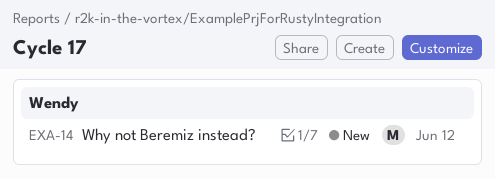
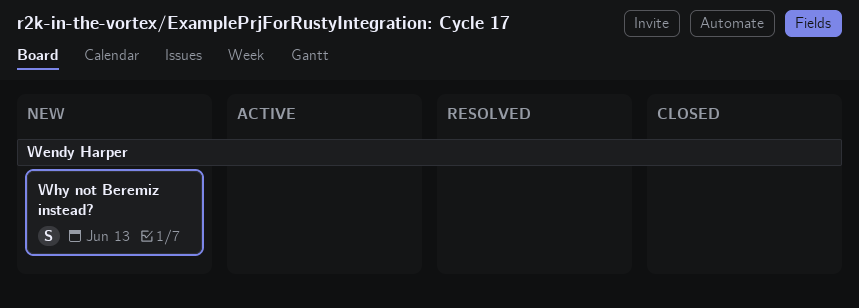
Why not Beremiz instead?, estimate: M -> S
Why not Beremiz instead?, due: Jun 12 -> Jun 13

